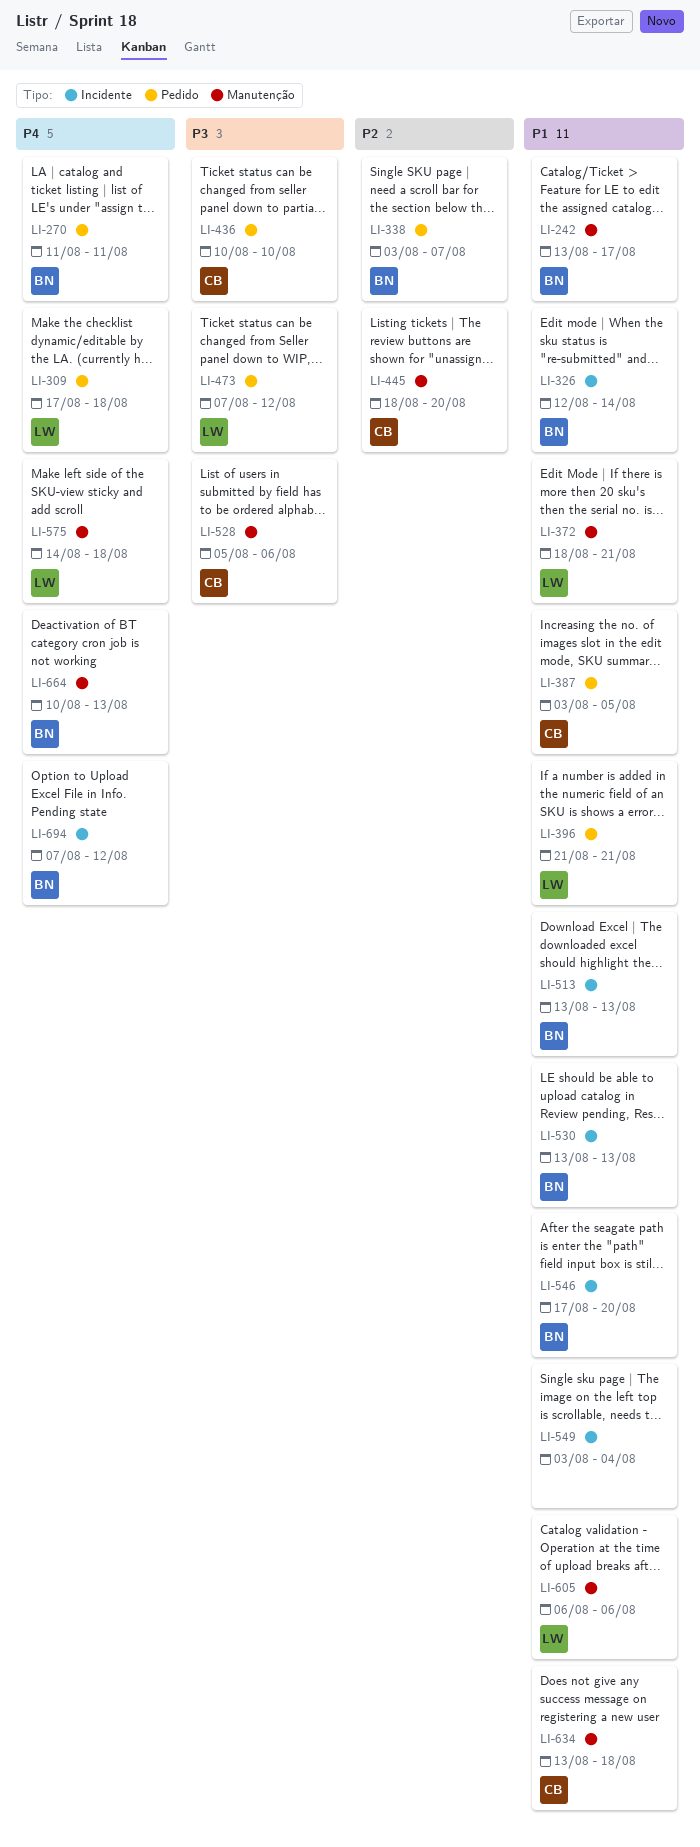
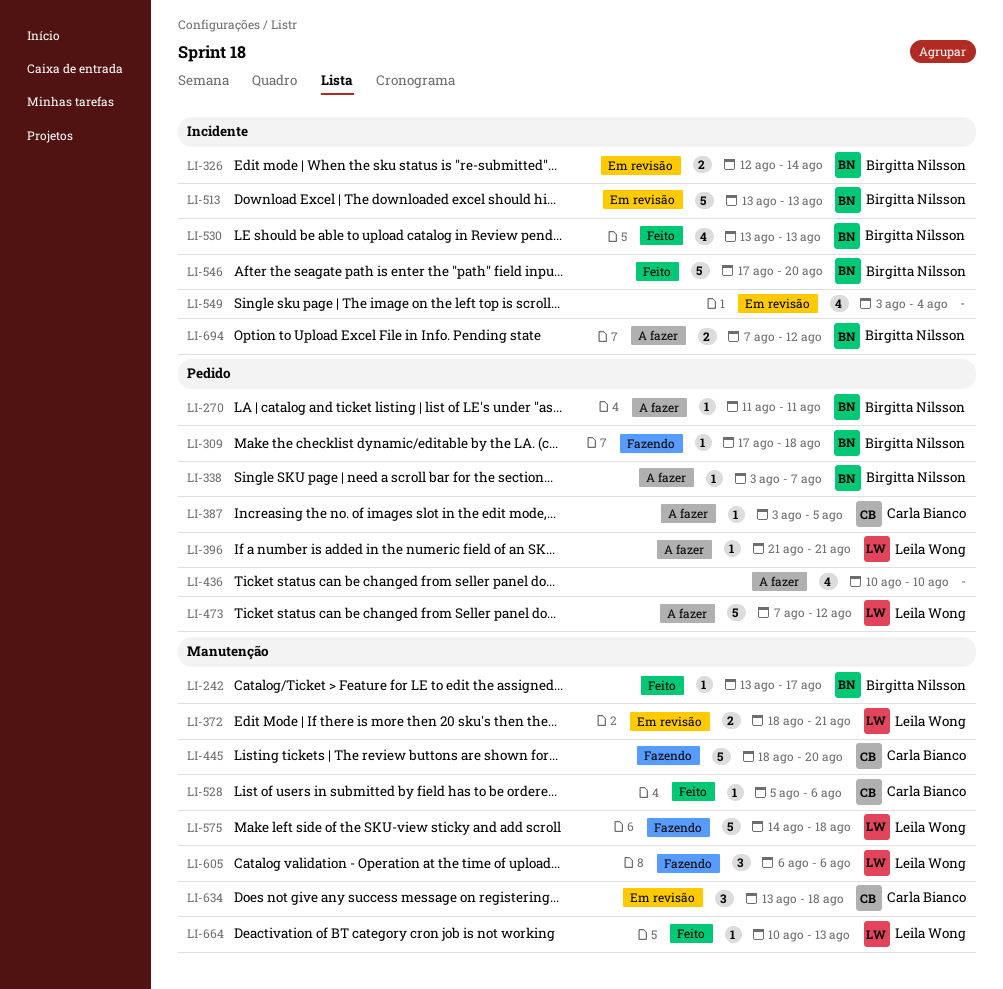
LI-309, owner: Leila Wong -> Birgitta Nilsson
LI-436, owner: Carla Bianco -> none
LI-664, owner: Birgitta Nilsson -> Leila Wong

